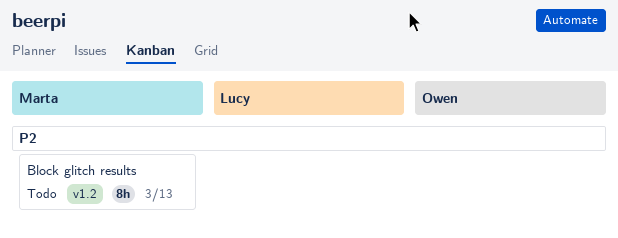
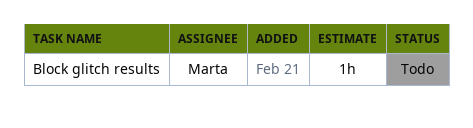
Block glitch results, estimate: 8h -> 1h

